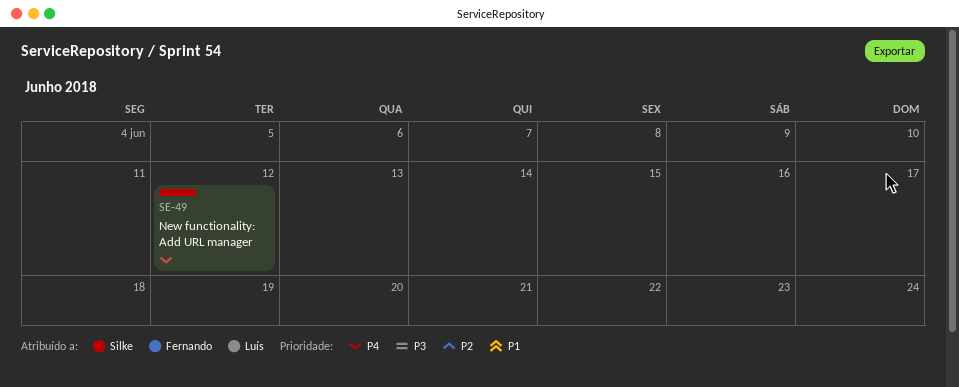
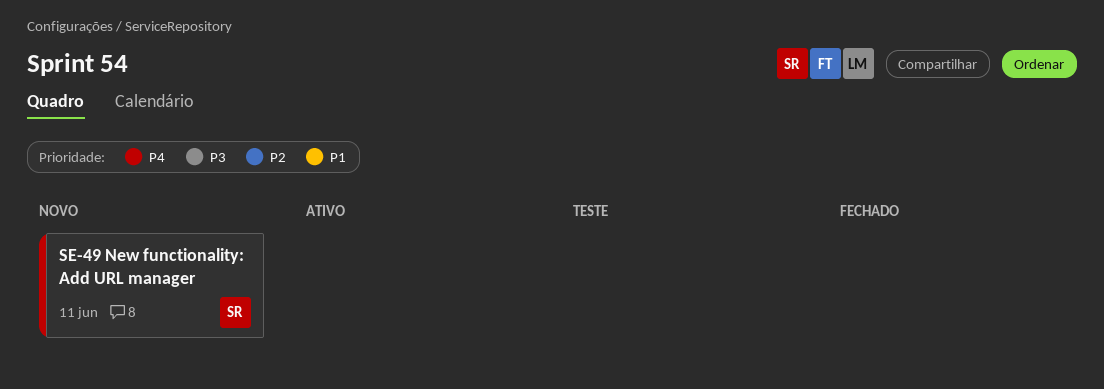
SE-49, due: Jun 12 -> Jun 11

